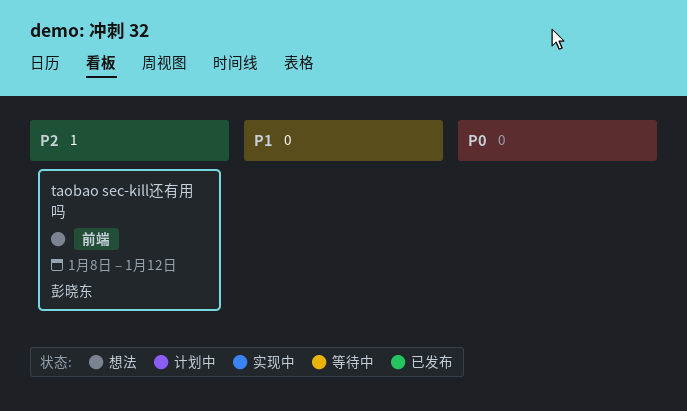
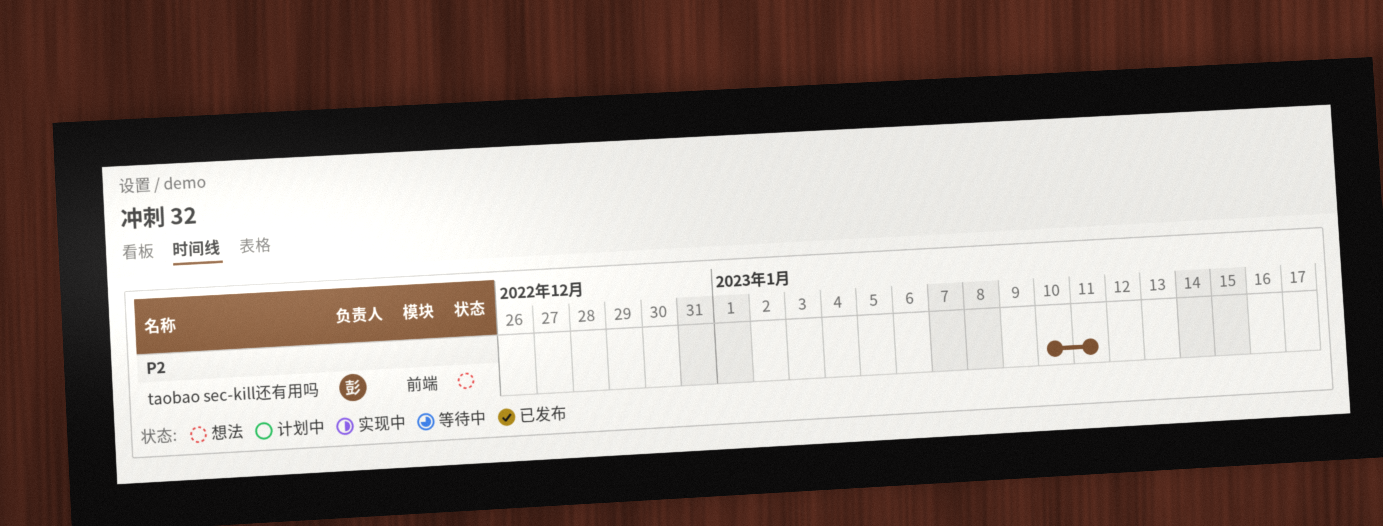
taobao sec-kill还有用吗, start: Jan 8 -> Jan 10
taobao sec-kill还有用吗, due: Jan 12 -> Jan 11

